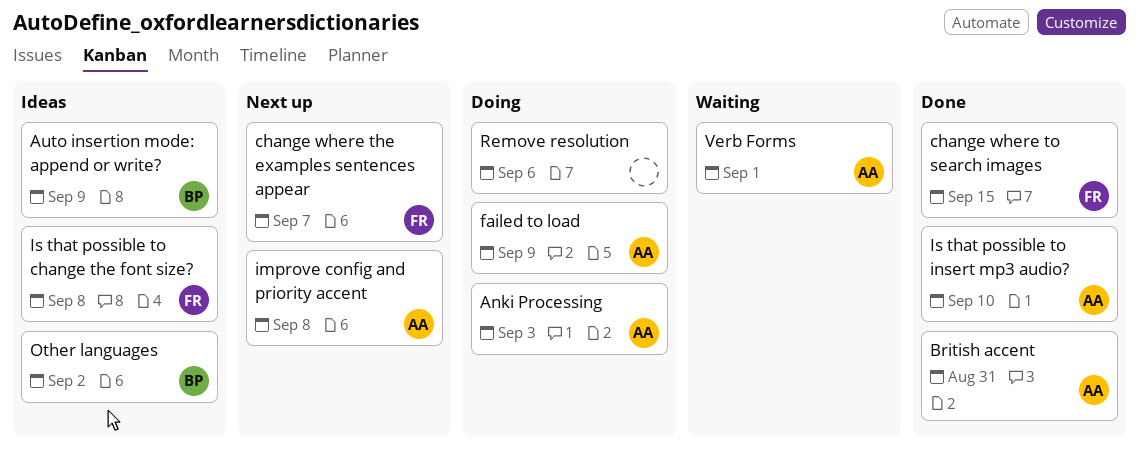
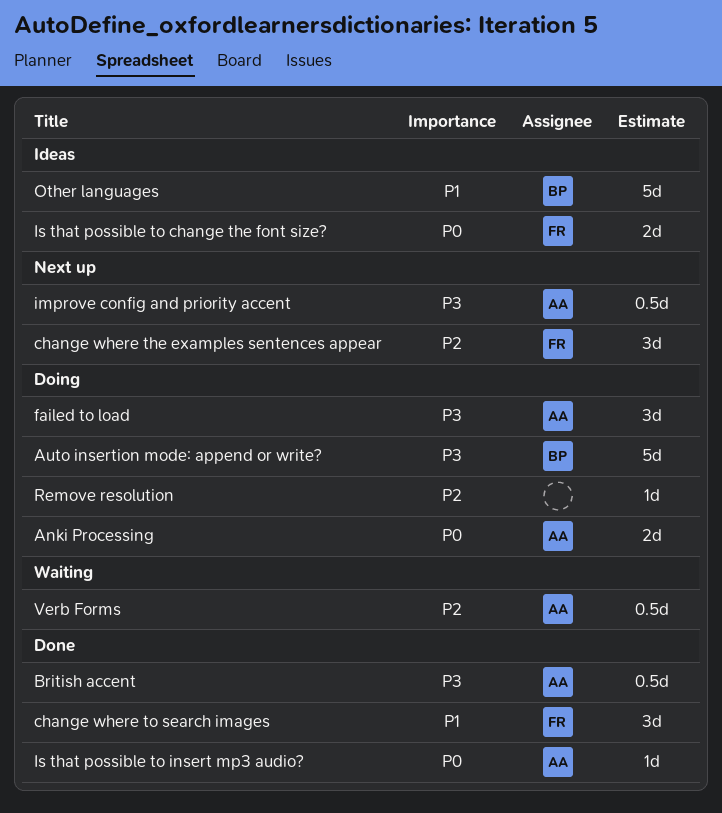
Auto insertion mode: append or write?, status: Ideas -> Doing

